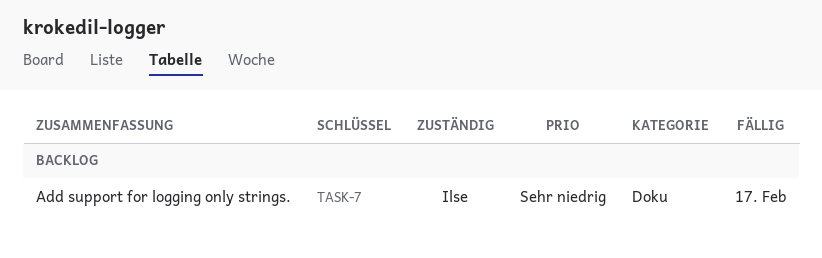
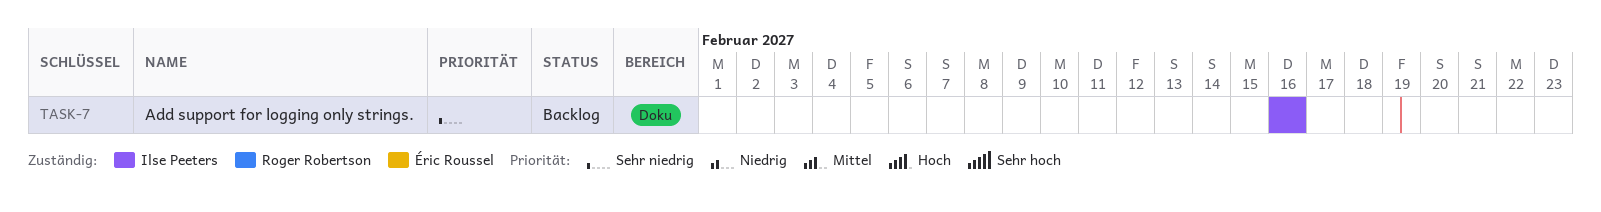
TASK-7, due: Feb 17 -> Feb 16

